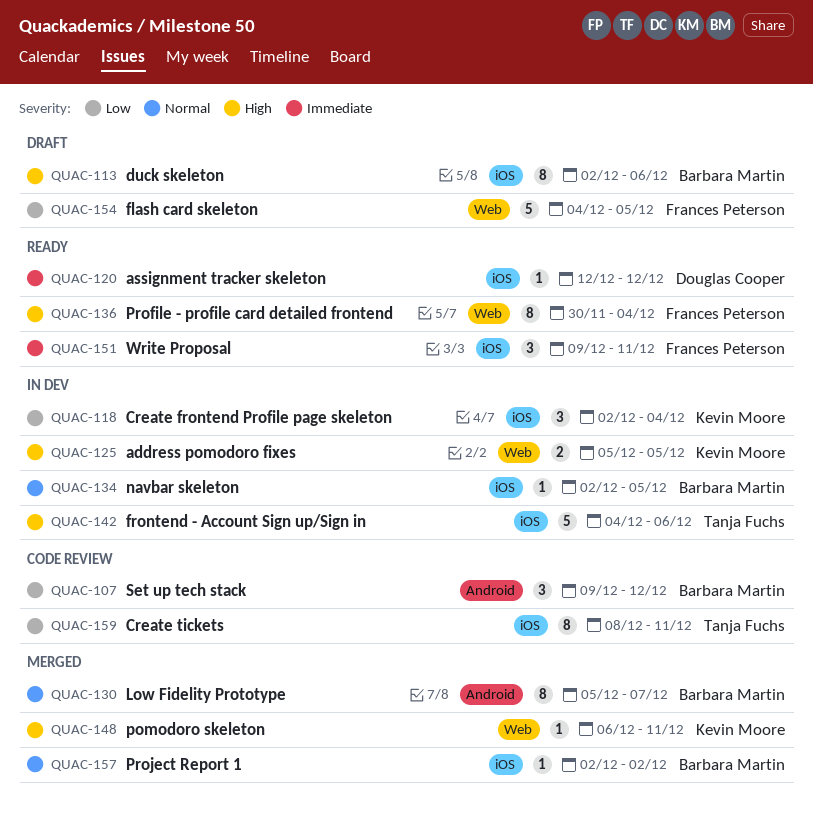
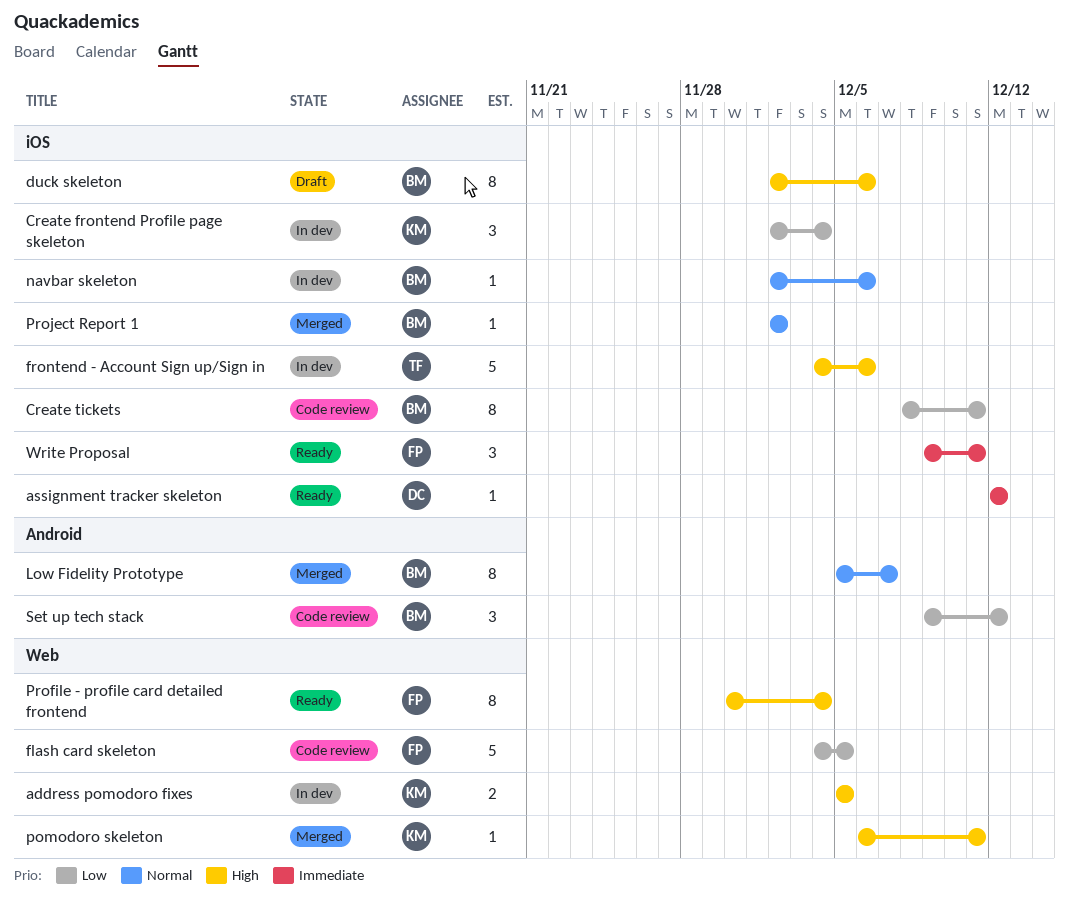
Create tickets, owner: Tanja Fuchs -> Barbara Martin
flash card skeleton, status: Draft -> Code review
navbar skeleton, due: Dec 5 -> Dec 6

